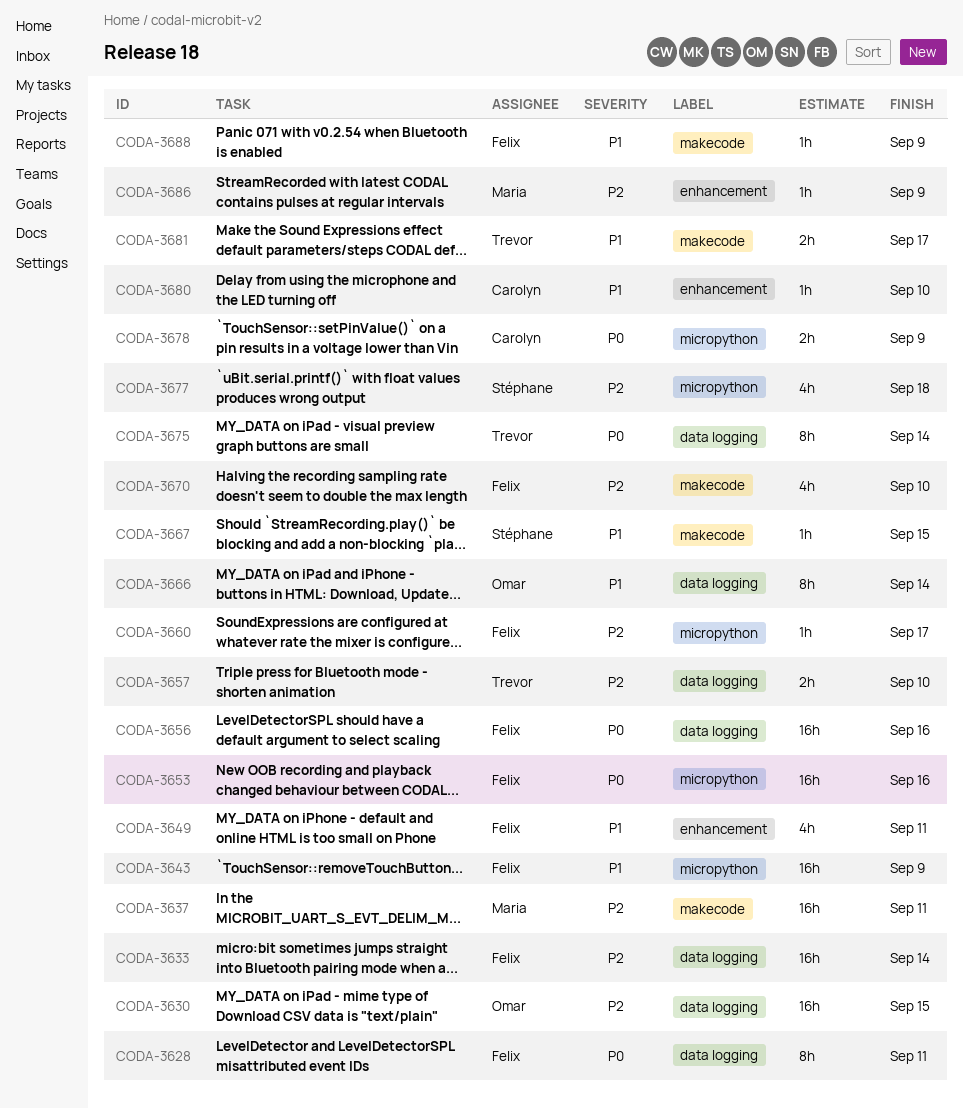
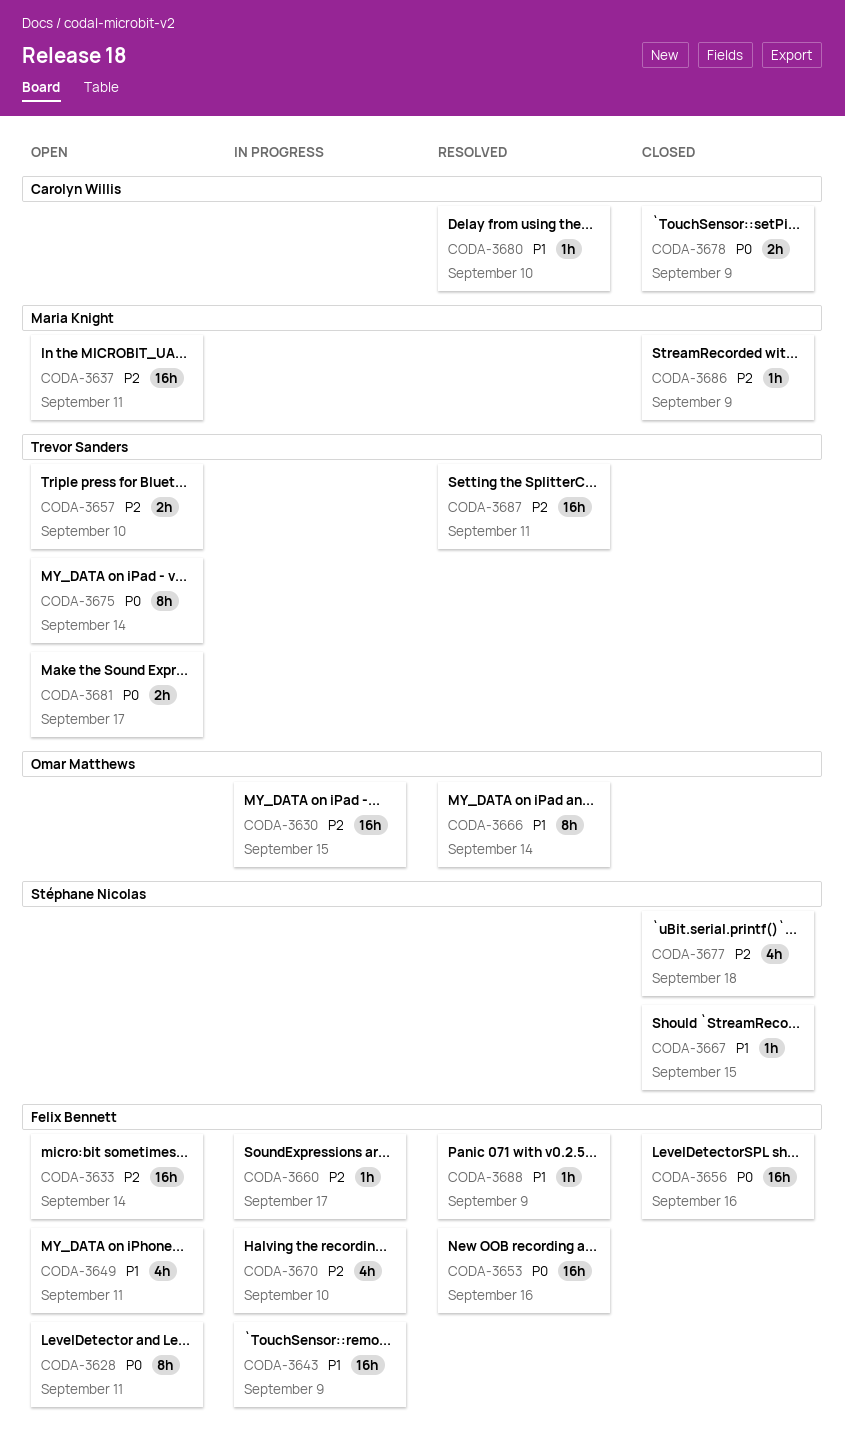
CODA-3681, priority: P1 -> P0
CODA-3687: none -> present

